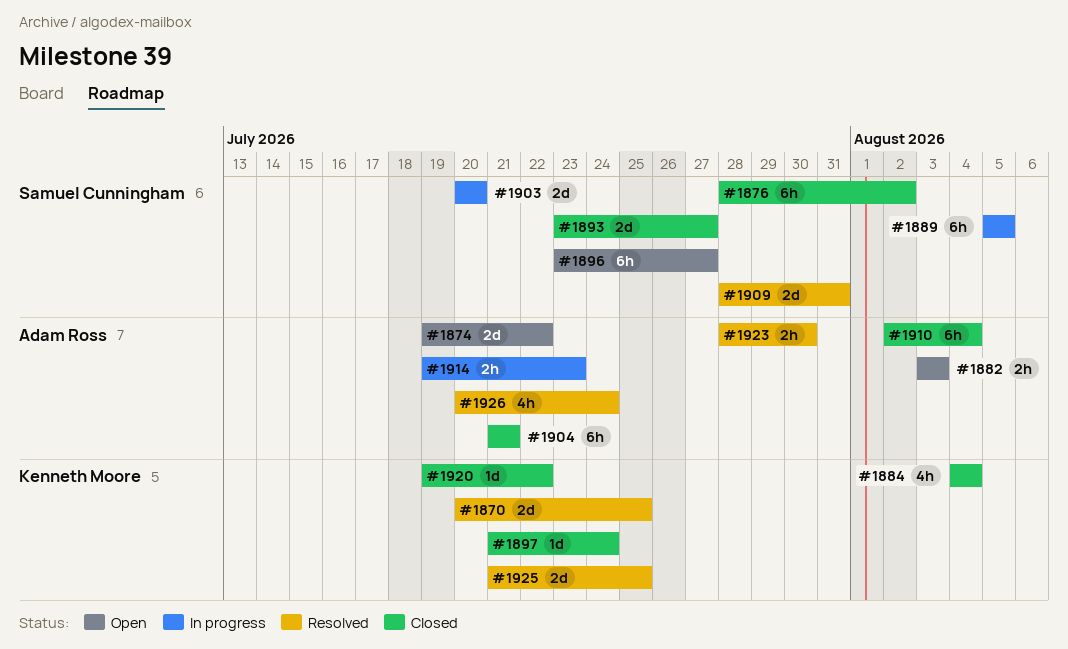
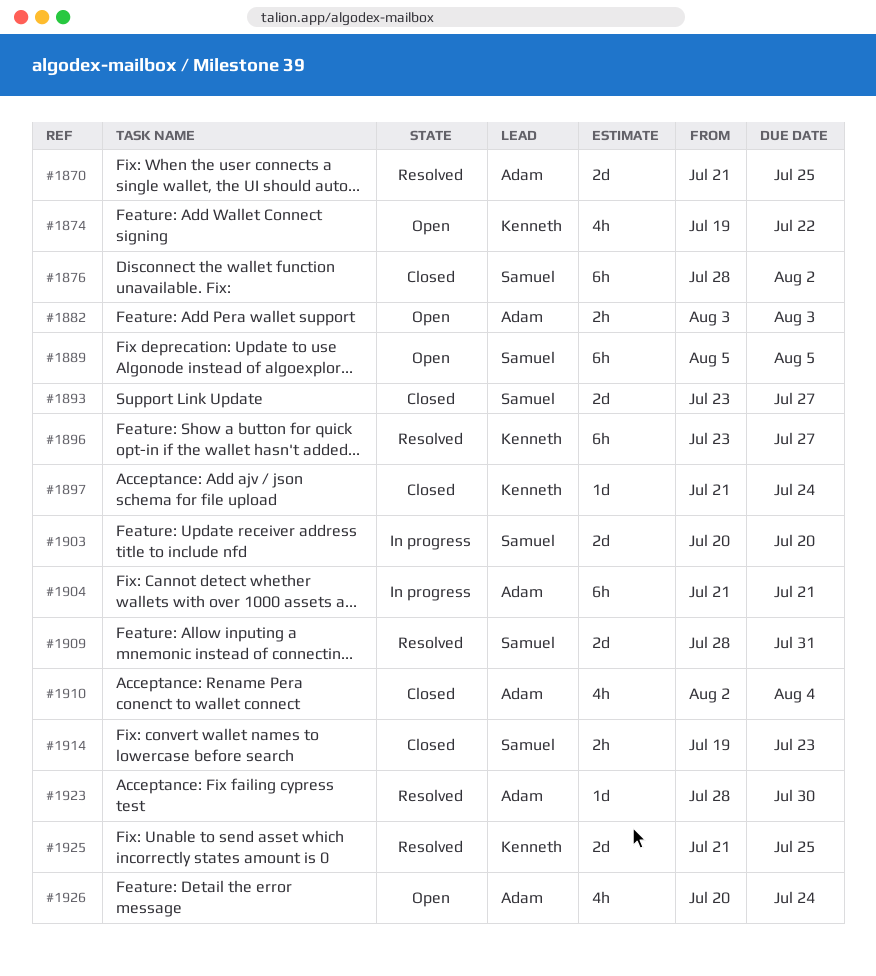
#1870, owner: Kenneth Moore -> Adam Ross
#1870, start: Jul 20 -> Jul 21
#1874, owner: Adam Ross -> Kenneth Moore
#1874, estimate: 2d -> 4h
#1884: present -> none
#1889, status: In progress -> Open
#1896, status: Open -> Resolved
#1896, owner: Samuel Cunningham -> Kenneth Moore
#1904, status: Closed -> In progress
#1910, estimate: 6h -> 4h
#1914, status: In progress -> Closed
#1914, owner: Adam Ross -> Samuel Cunningham
#1920: present -> none
#1923, estimate: 2h -> 1d
#1926, status: Resolved -> Open

